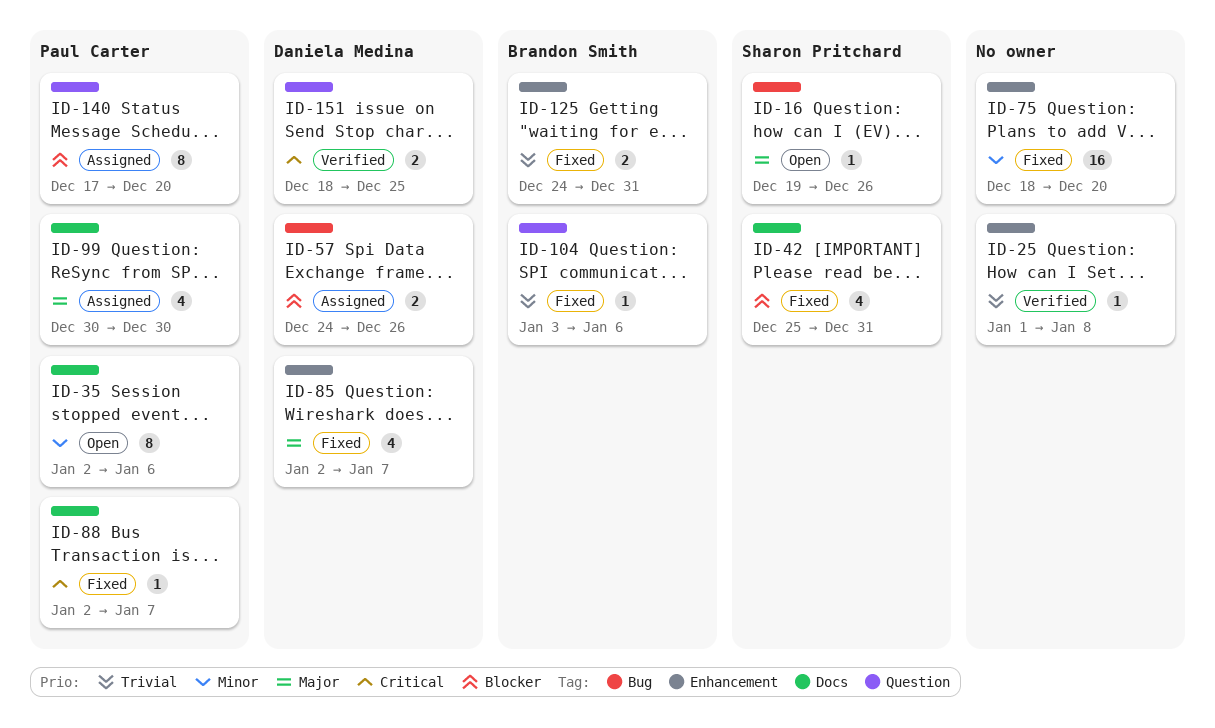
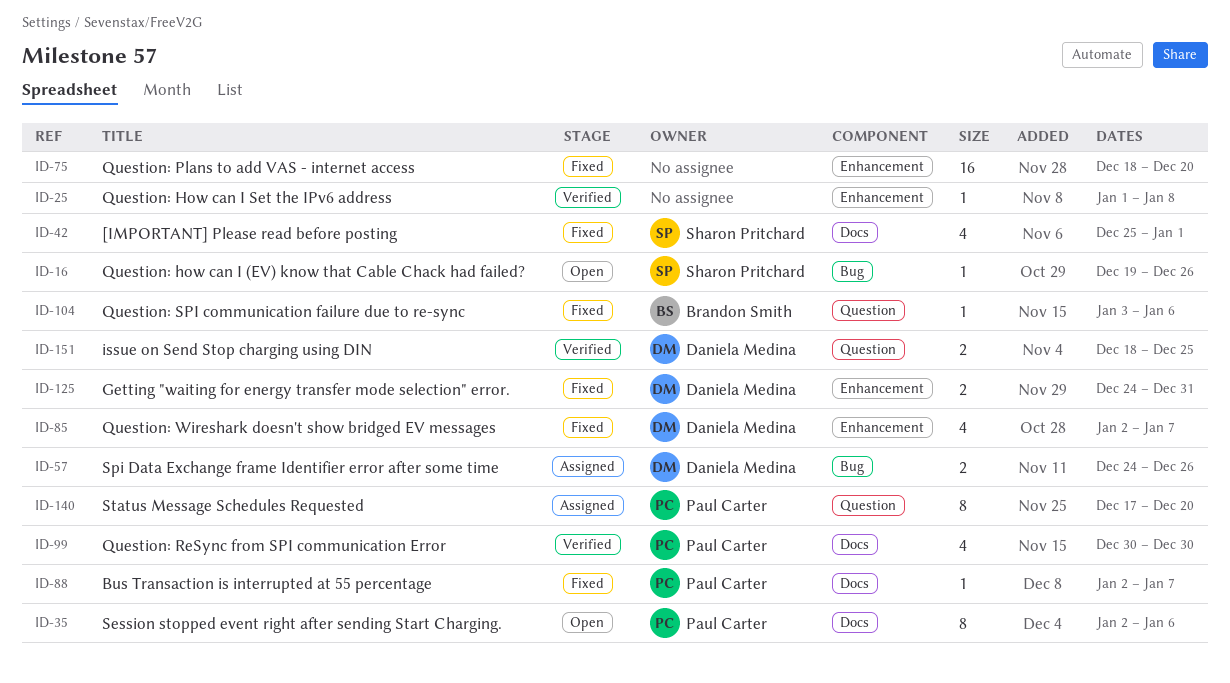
ID-42, due: Dec 31 -> Jan 1
ID-99, status: Assigned -> Verified
ID-125, owner: Brandon Smith -> Daniela Medina

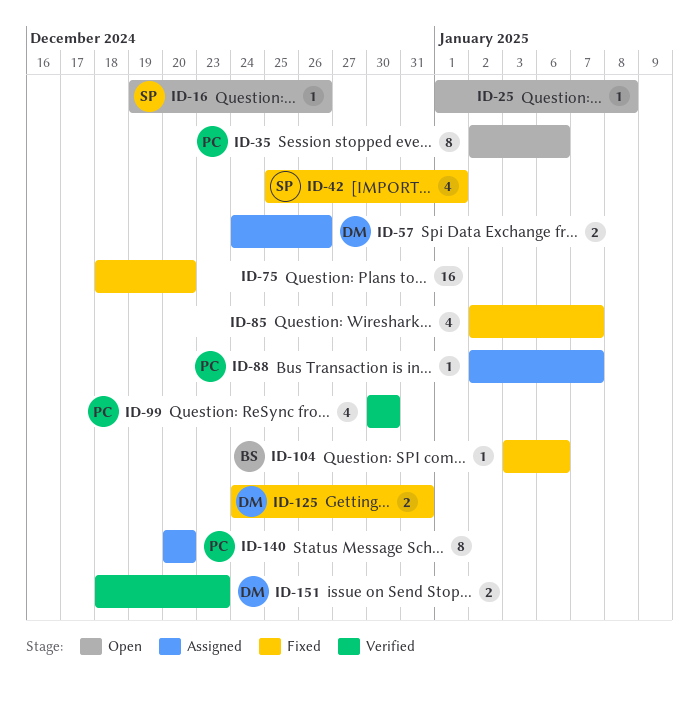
ID-25, status: Verified -> Open
ID-85, owner: Daniela Medina -> none
ID-88, status: Fixed -> Assigned
ID-140, start: Dec 17 -> Dec 20
ID-151, due: Dec 25 -> Dec 23

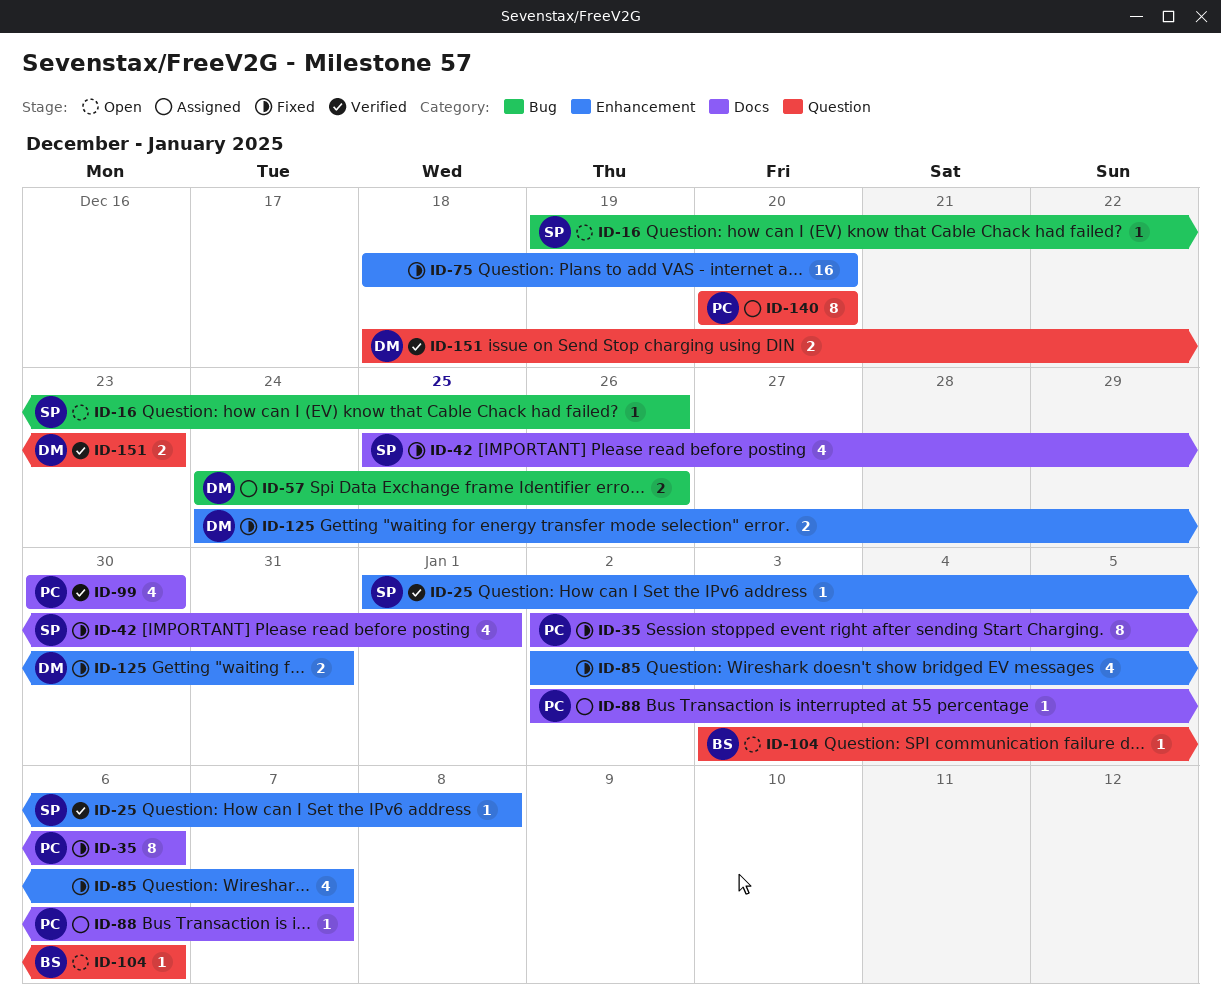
ID-25, status: Open -> Verified
ID-25, owner: none -> SP
ID-35, status: Open -> Fixed
ID-104, status: Fixed -> Open

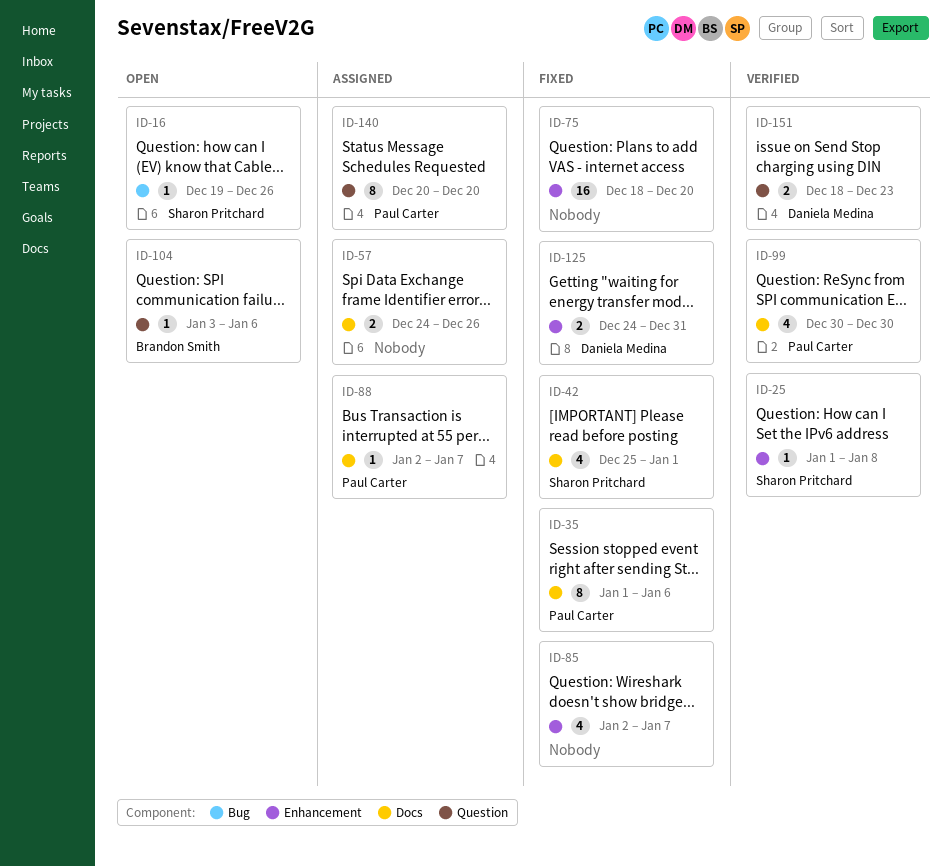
ID-35, start: Jan 2 -> Jan 1
ID-57, owner: Daniela Medina -> none
ID-57, label: Bug -> Docs

